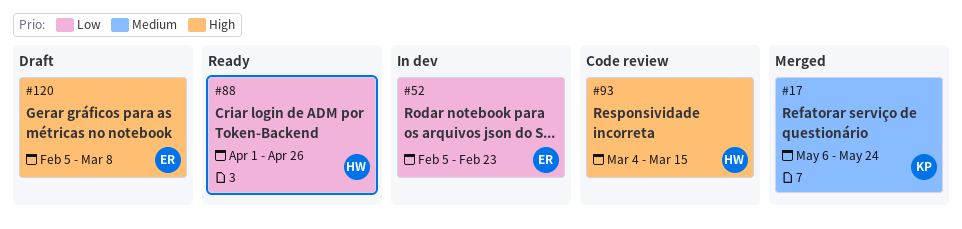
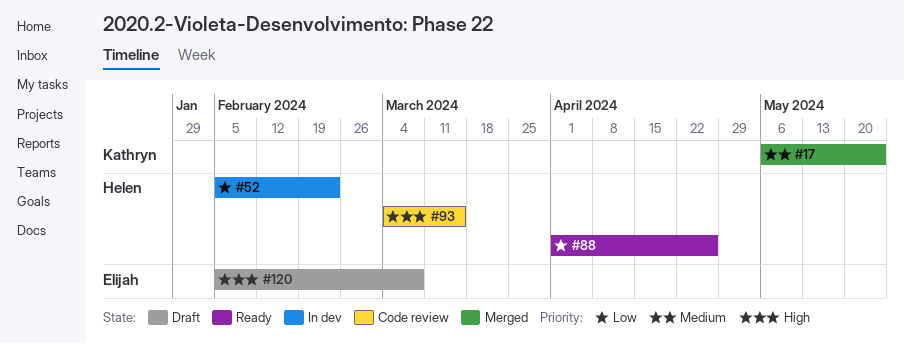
#52, owner: Elijah -> Helen

